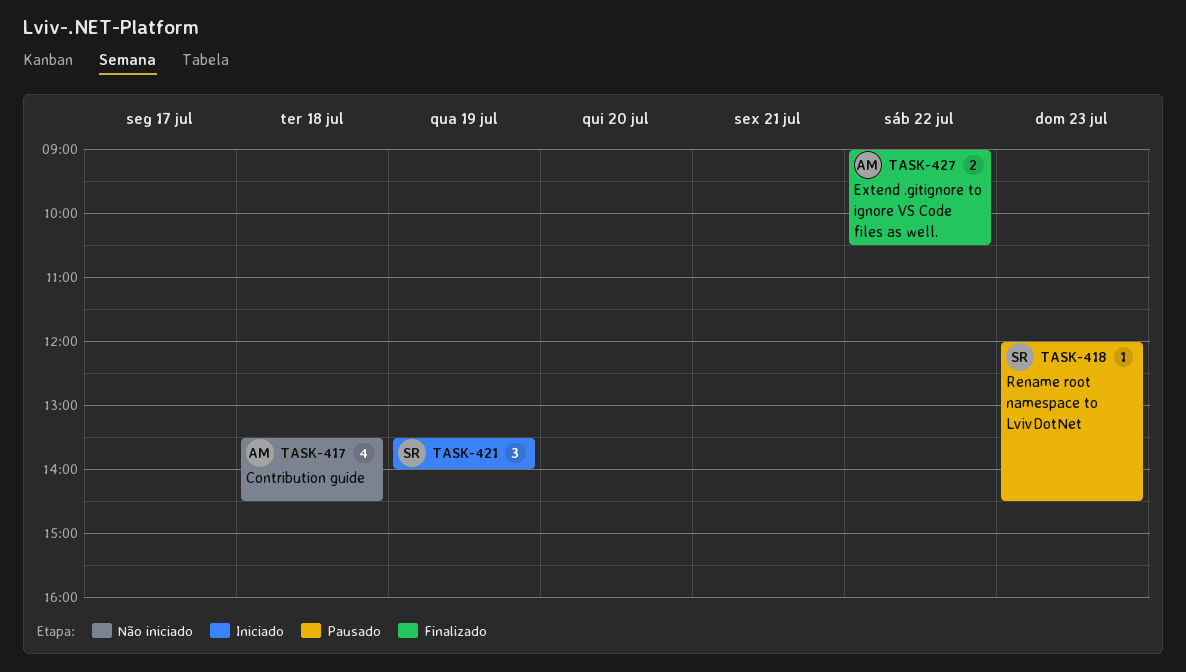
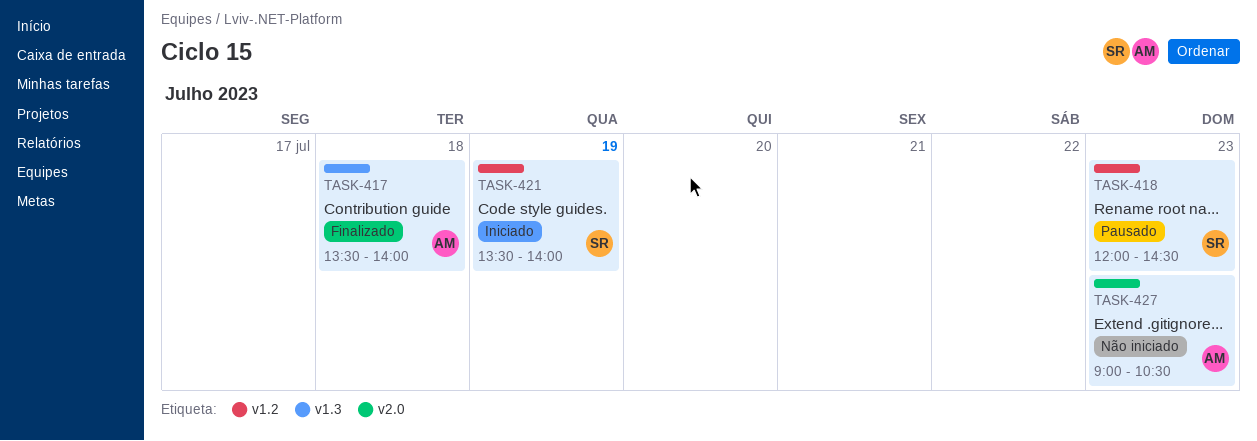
TASK-417, status: Não iniciado -> Finalizado
TASK-417, ends: 14:30 -> 14:00
TASK-427, status: Finalizado -> Não iniciado
TASK-427, day: Jul 22 -> Jul 23

